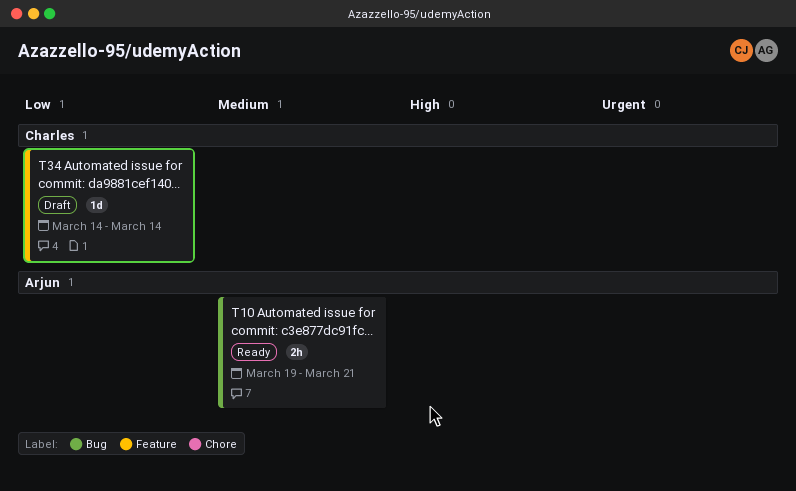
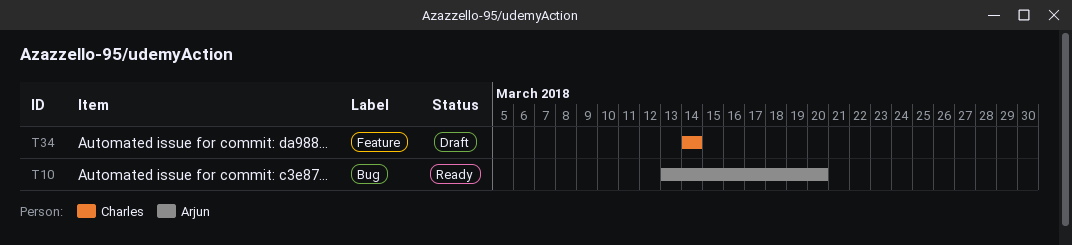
T10, start: Mar 19 -> Mar 13
T10, due: Mar 21 -> Mar 20

